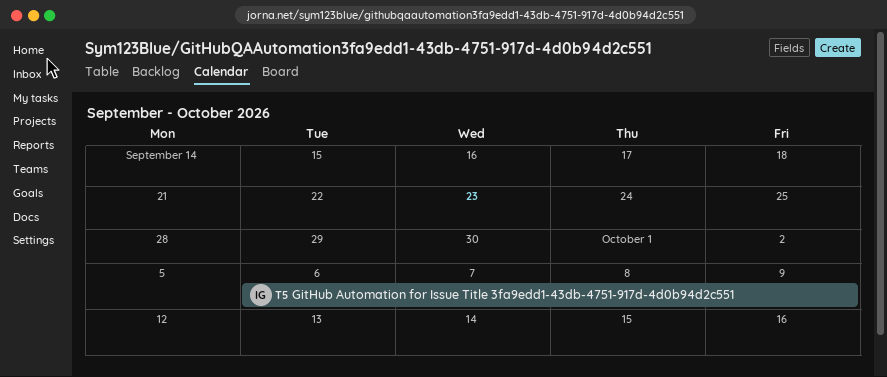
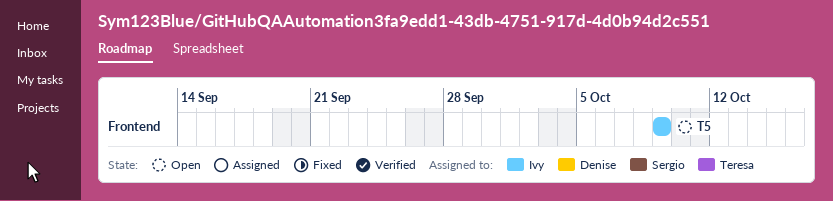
T5, start: Oct 6 -> Oct 9

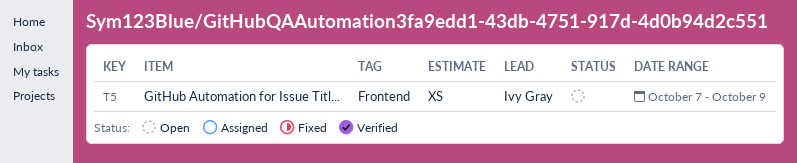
T5, start: Oct 9 -> Oct 7

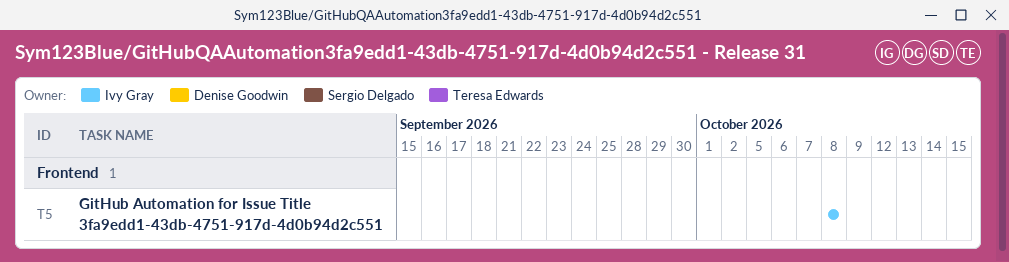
T5, start: Oct 7 -> Oct 8
T5, due: Oct 9 -> Oct 8

